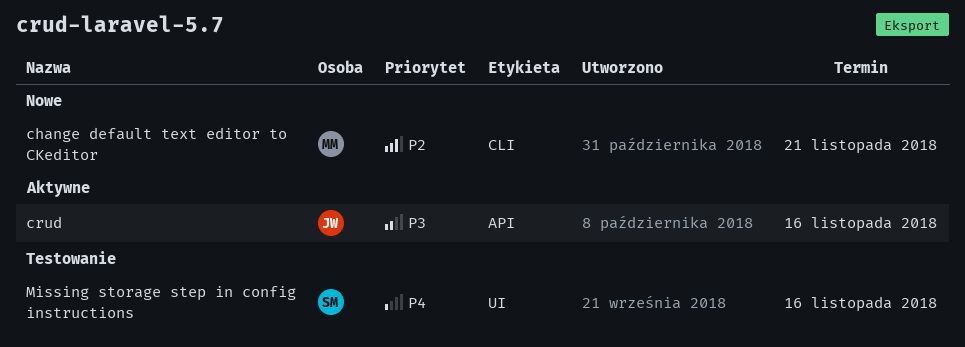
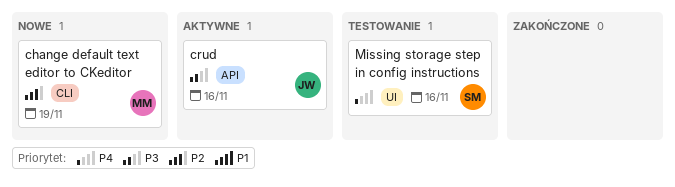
change default text editor to CKeditor, due: Nov 21 -> Nov 19

